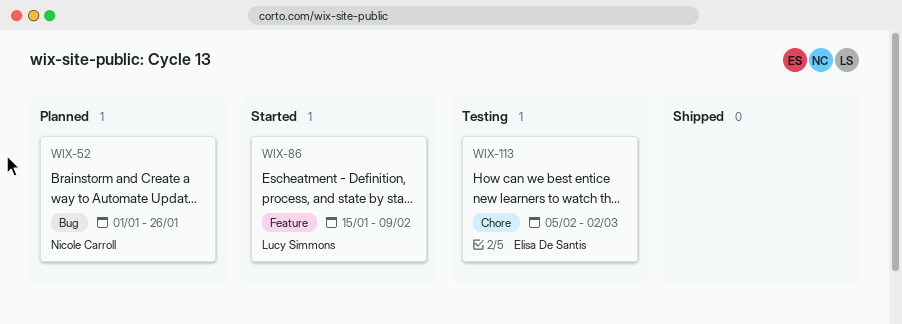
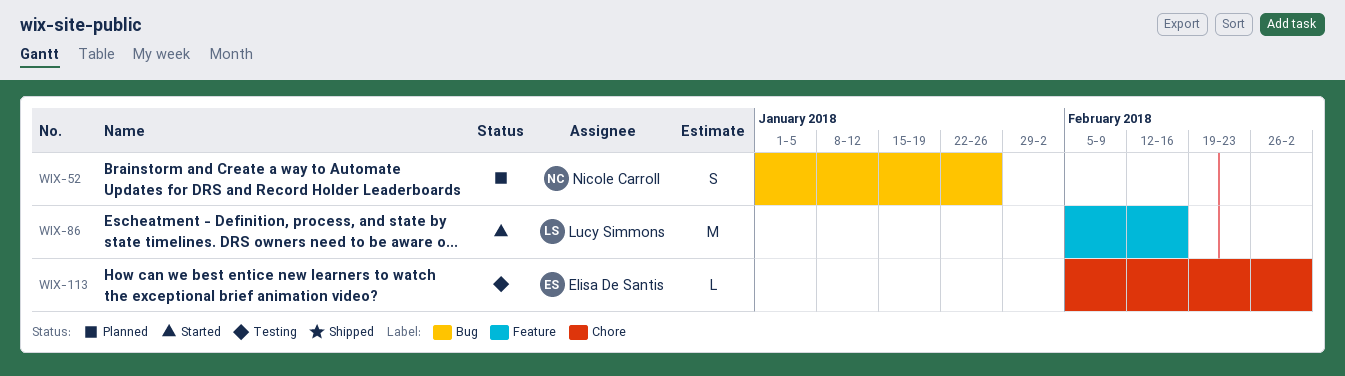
WIX-86, start: Jan 15 -> Feb 5
WIX-86, due: Feb 9 -> Feb 16

